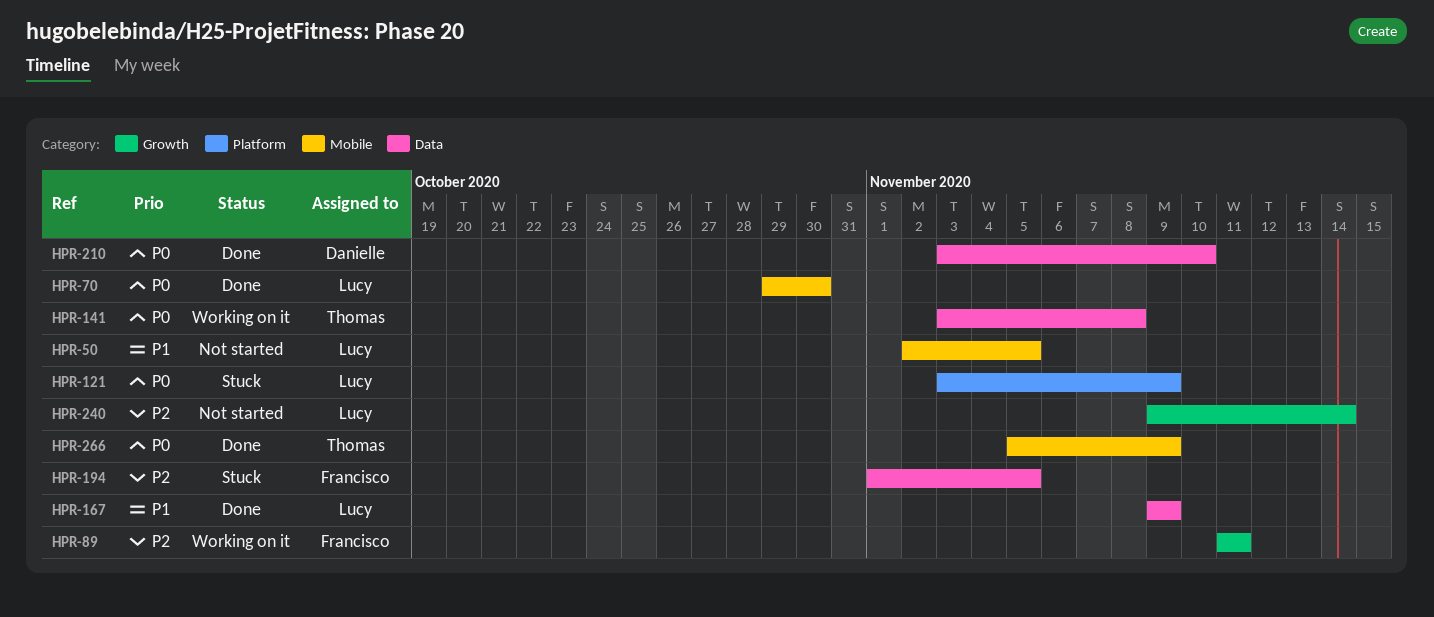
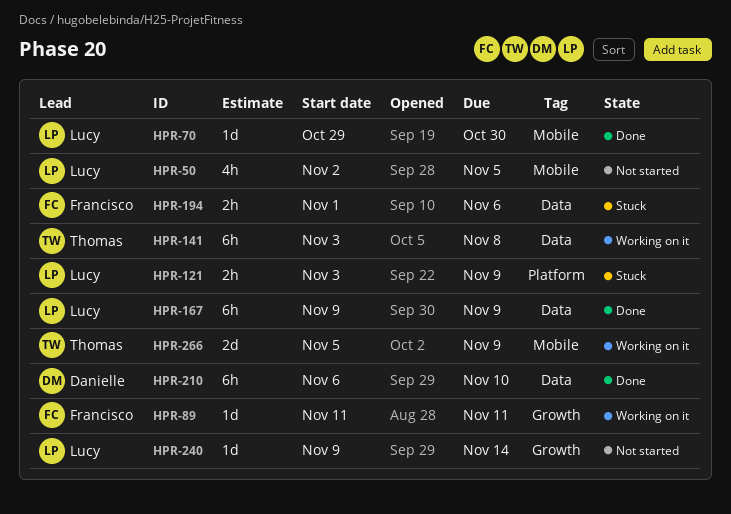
HPR-194, due: Nov 5 -> Nov 6
HPR-210, start: Nov 3 -> Nov 6
HPR-266, status: Done -> Working on it

